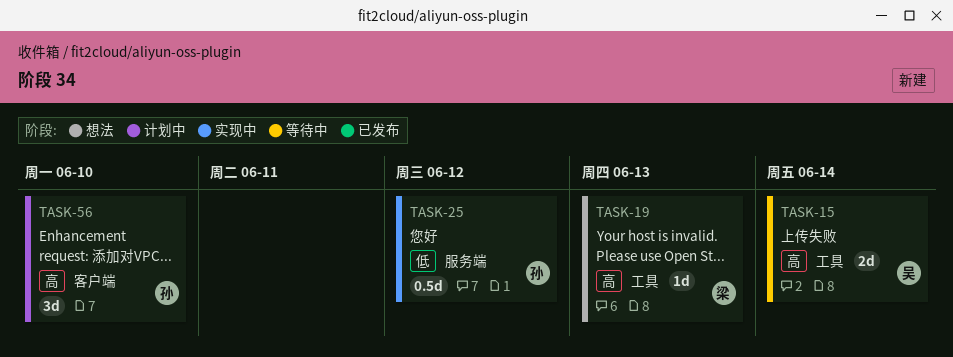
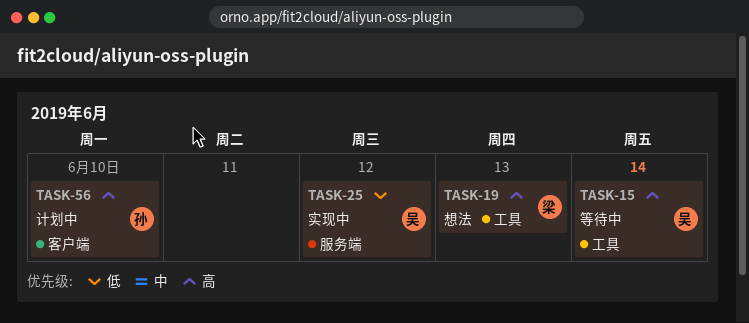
TASK-25, owner: 孙 -> 吴

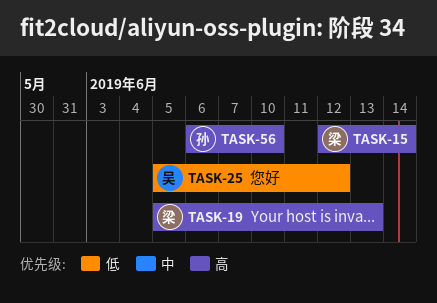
TASK-15, owner: 吴 -> 梁

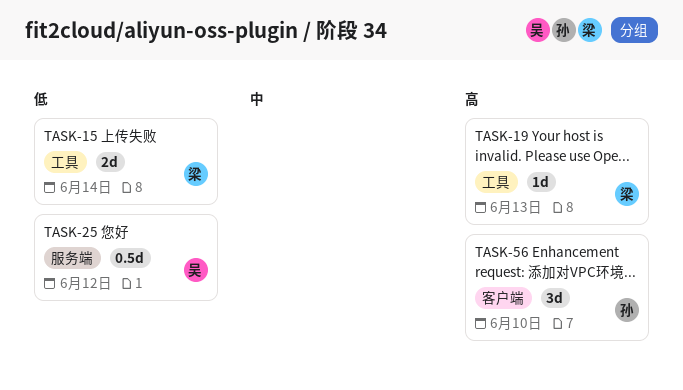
TASK-15, priority: 高 -> 低

